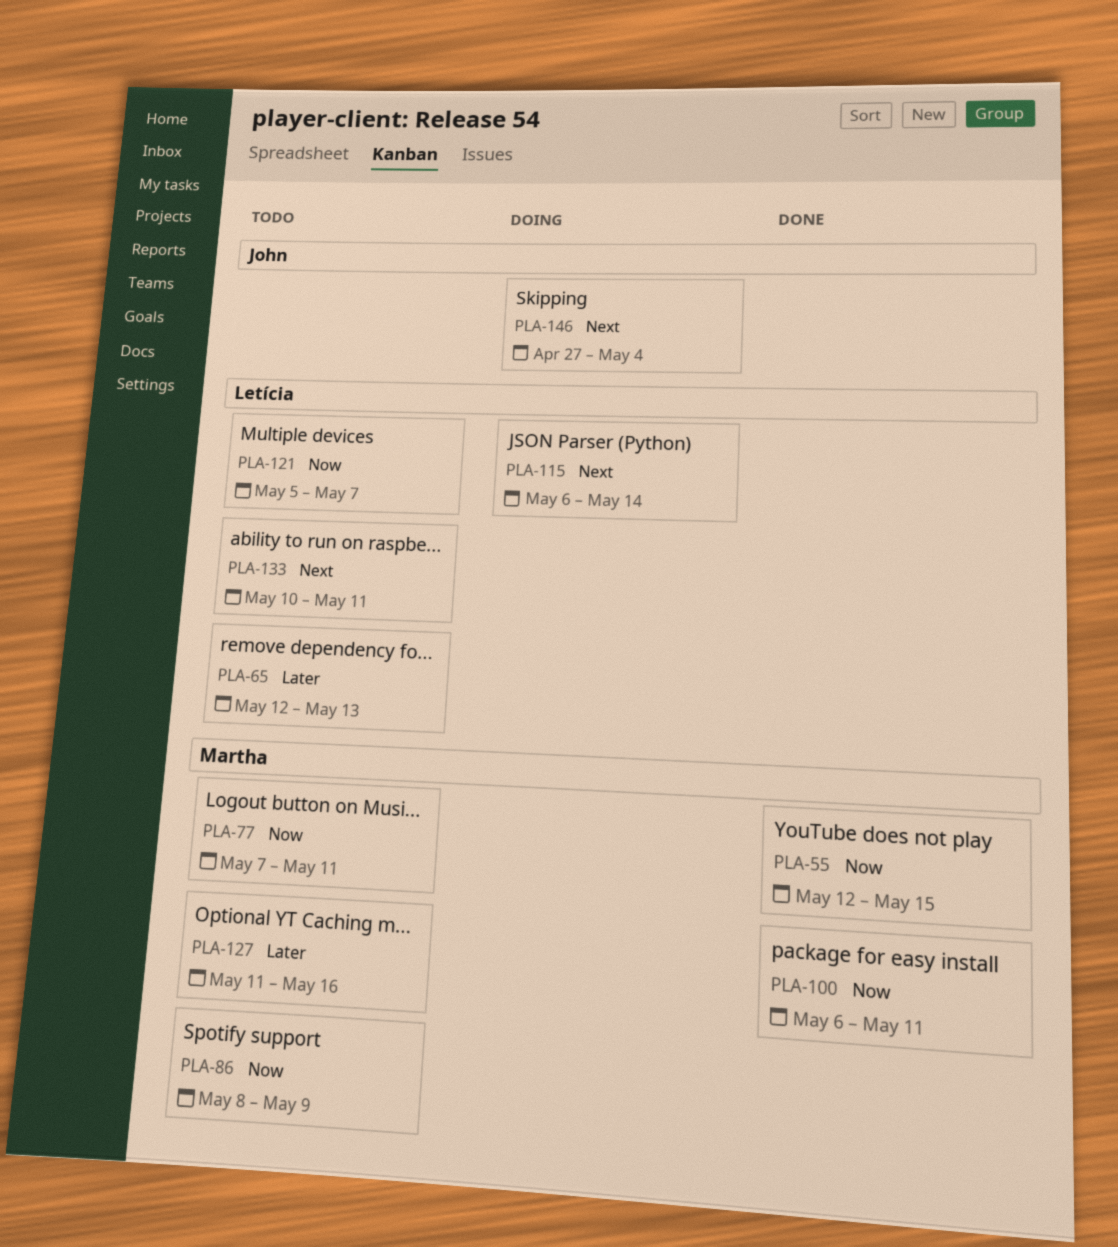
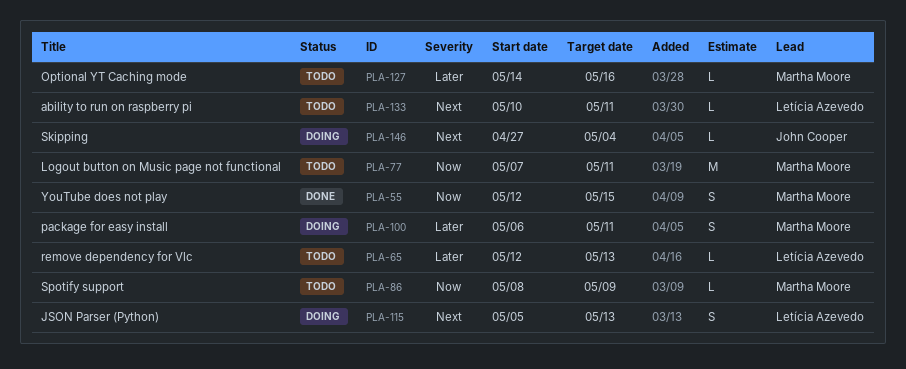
PLA-100, status: Done -> Doing
PLA-100, priority: Now -> Later
PLA-115, start: May 6 -> May 5
PLA-115, due: May 14 -> May 13
PLA-121: present -> none
PLA-127, start: May 11 -> May 14

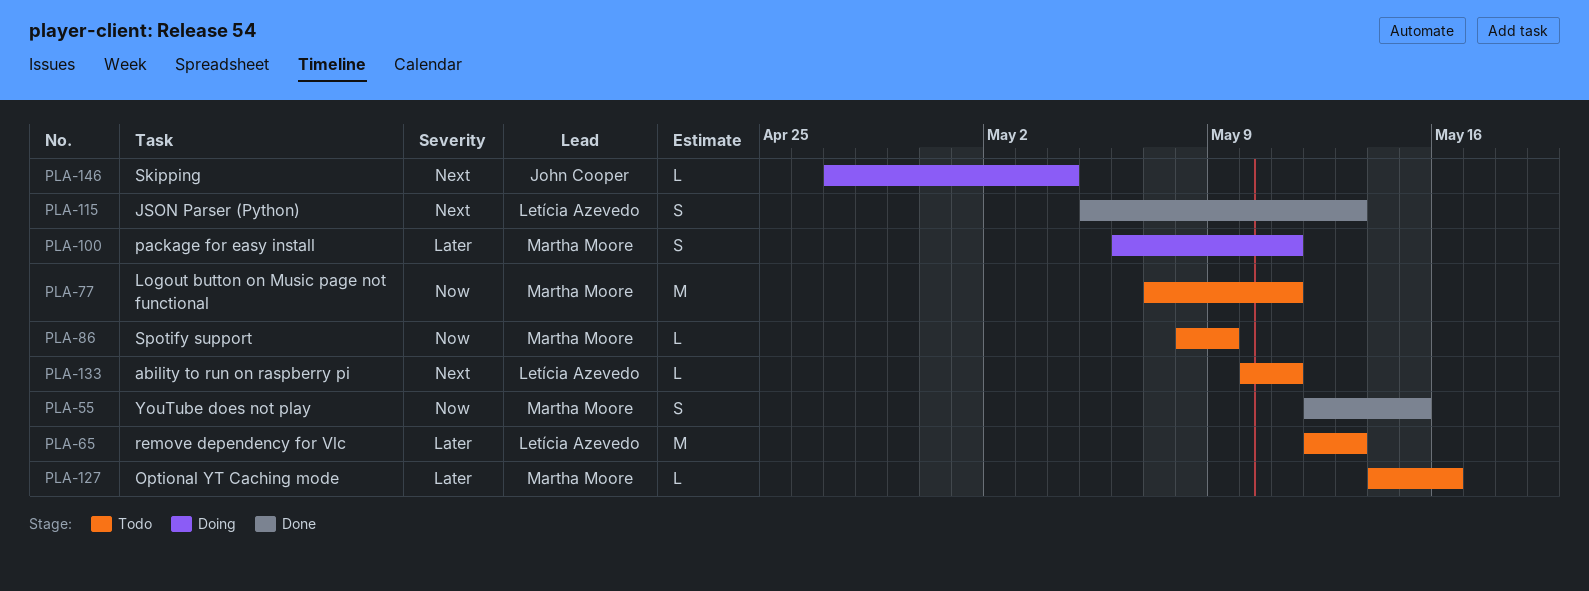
PLA-65, estimate: L -> M
PLA-115, status: Doing -> Done

